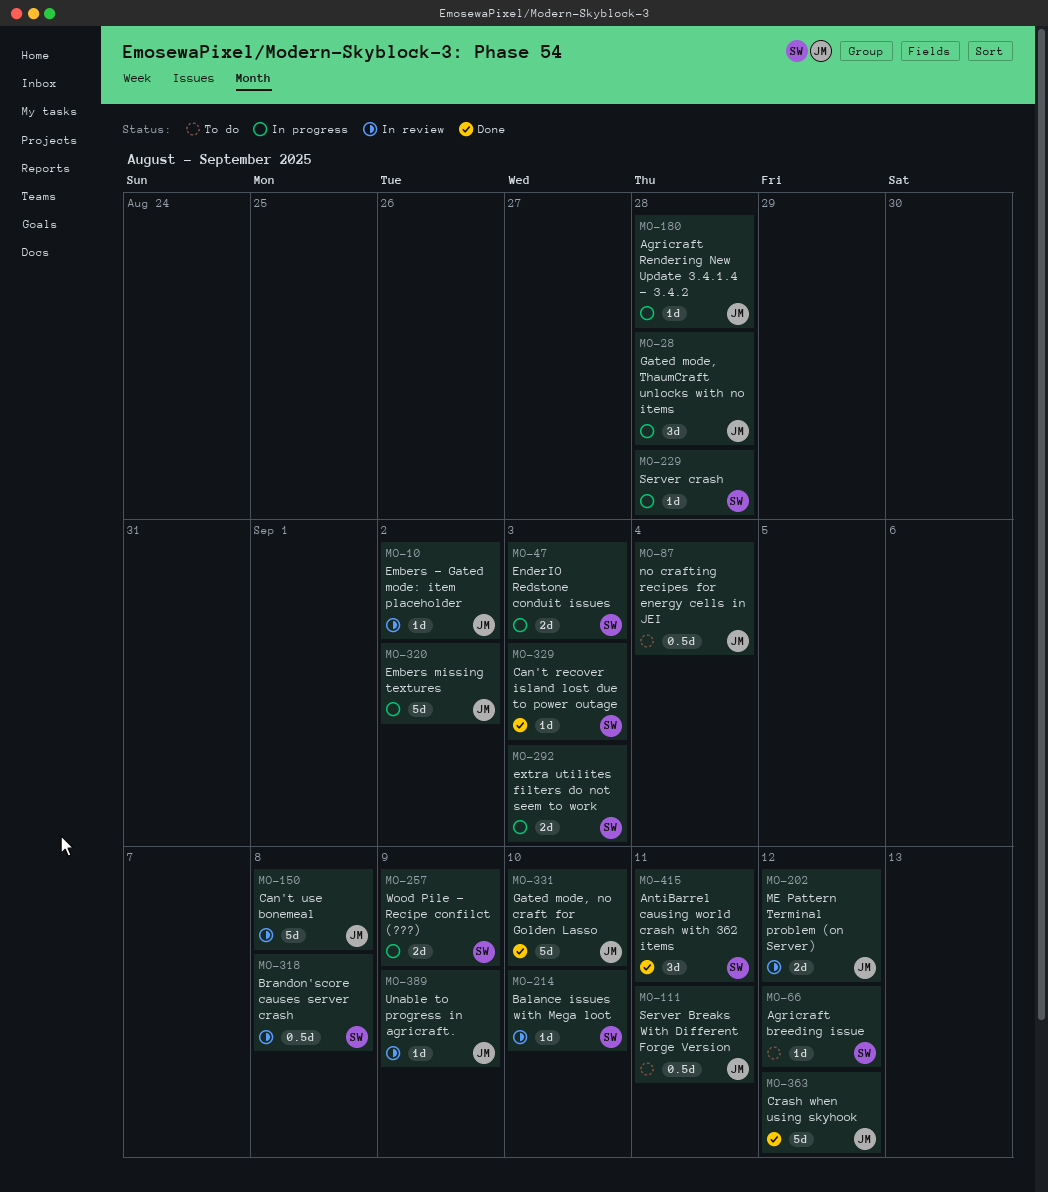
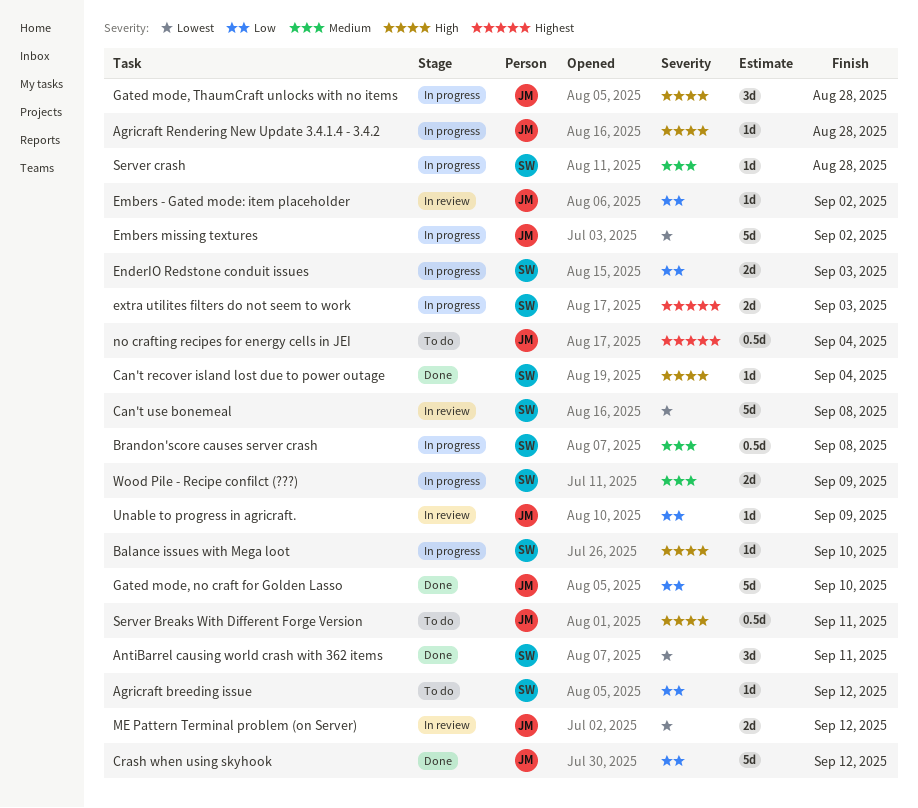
Balance issues with Mega loot, status: In review -> In progress
Brandon'score causes server crash, status: In review -> In progress
Can't recover island lost due to power outage, due: Sep 3 -> Sep 4
Can't use bonemeal, owner: JM -> SW

